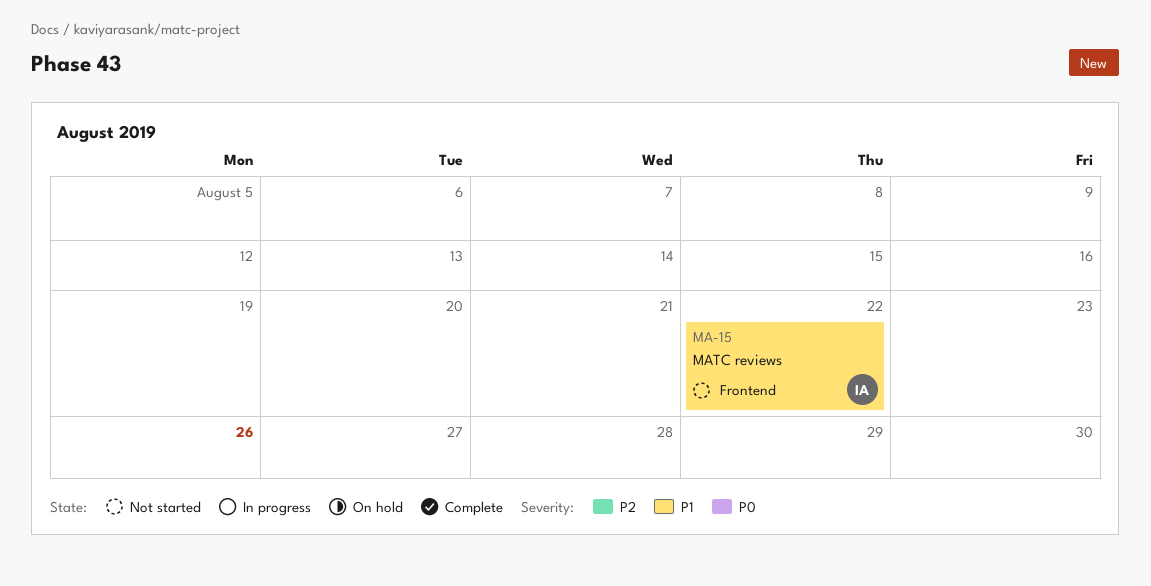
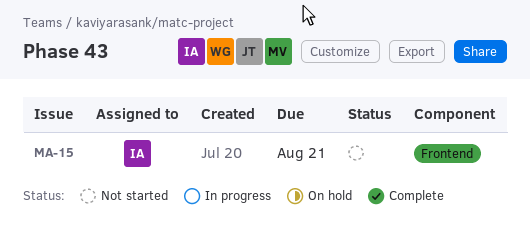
MA-15, due: Aug 22 -> Aug 21

